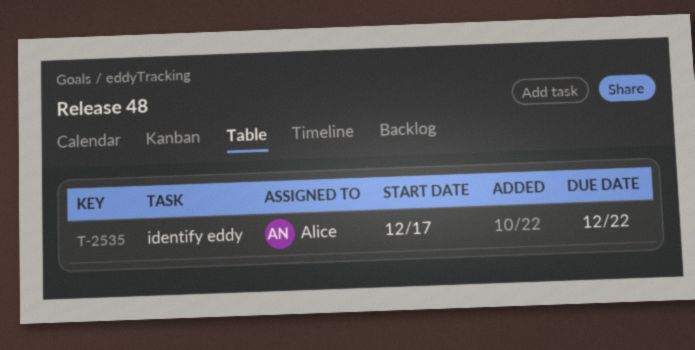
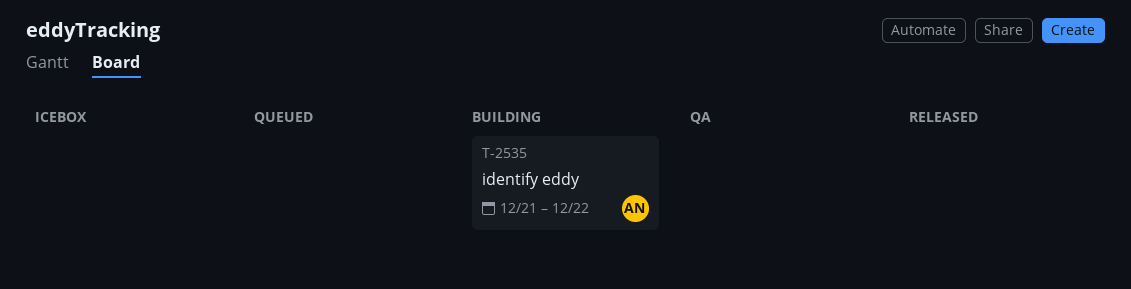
T-2535, start: Dec 17 -> Dec 21

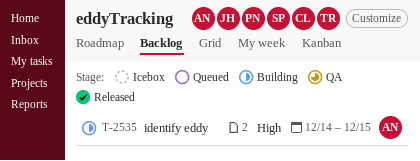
T-2535, start: Dec 21 -> Dec 14
T-2535, due: Dec 22 -> Dec 15

